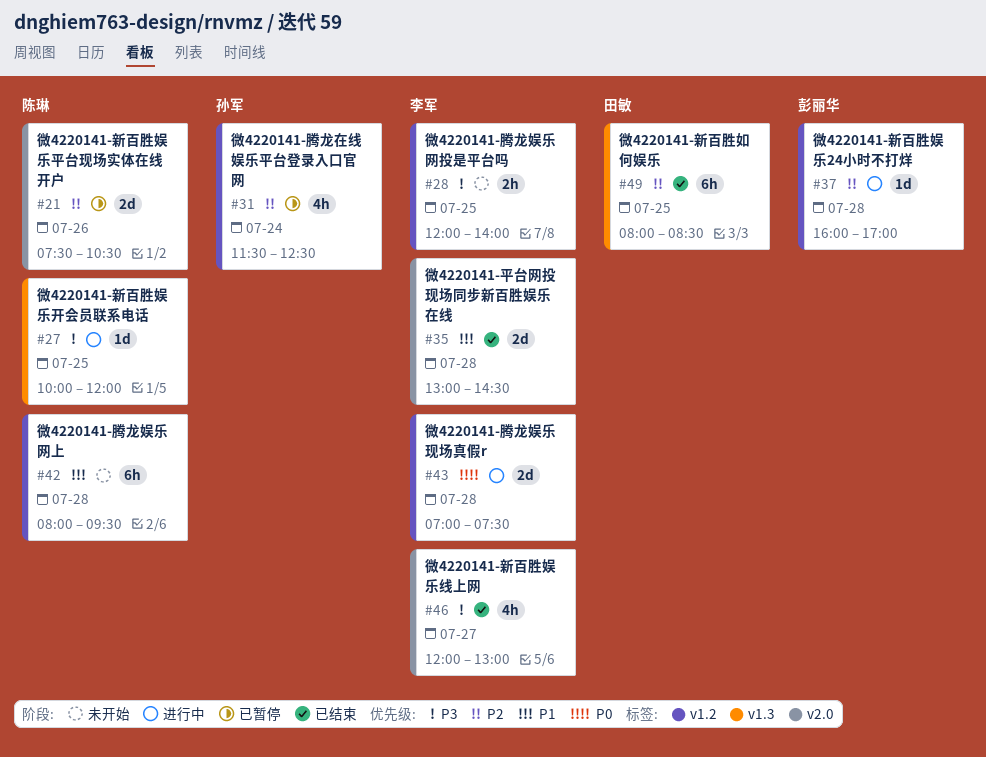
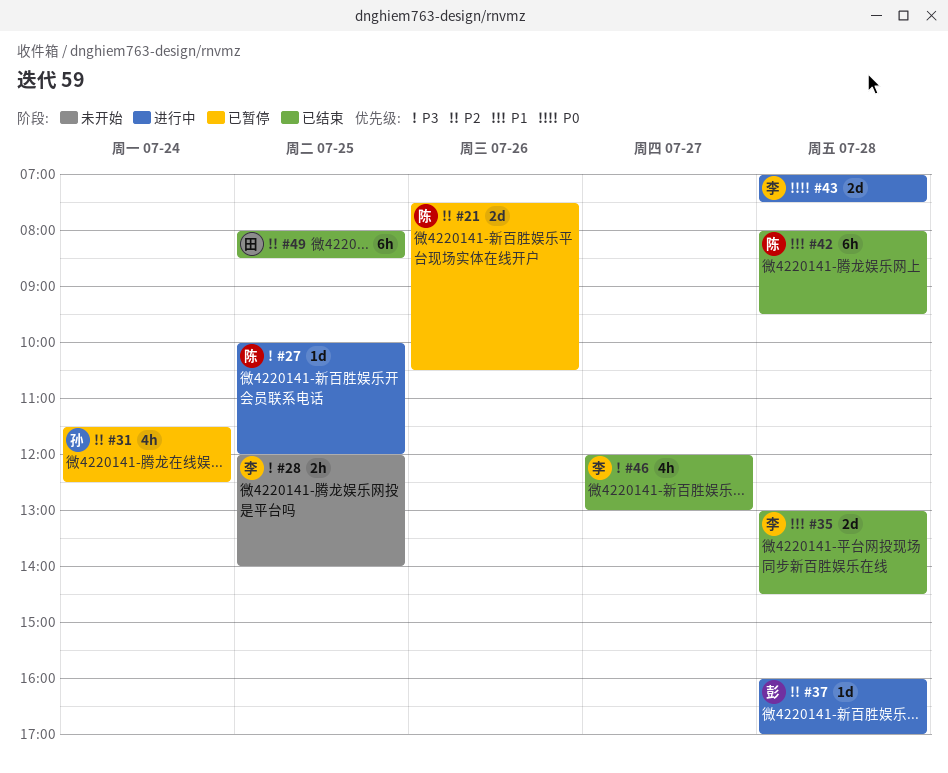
#42, status: 未开始 -> 已结束

